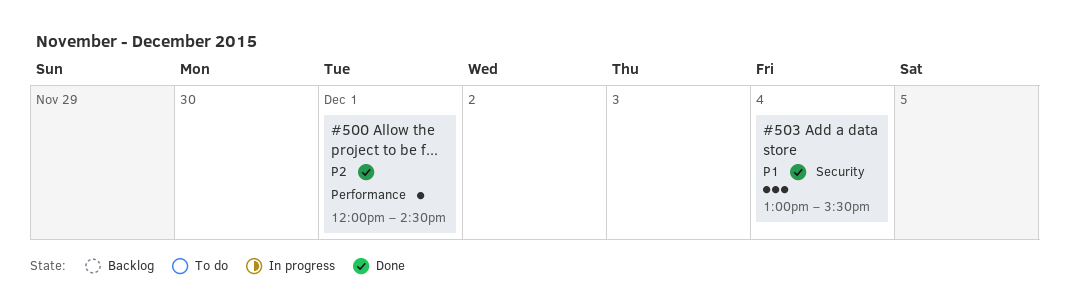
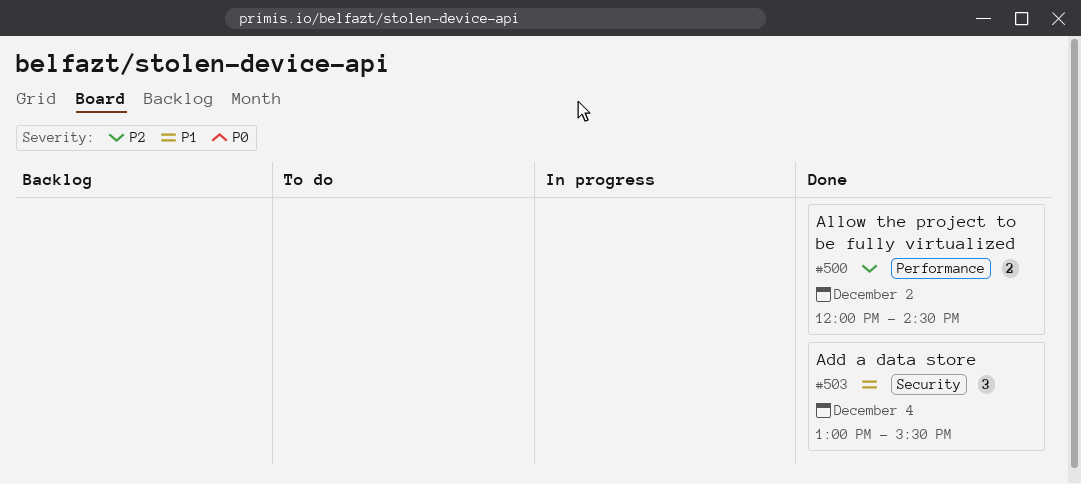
#500, estimate: 1 -> 2
#500, day: Dec 1 -> Dec 2

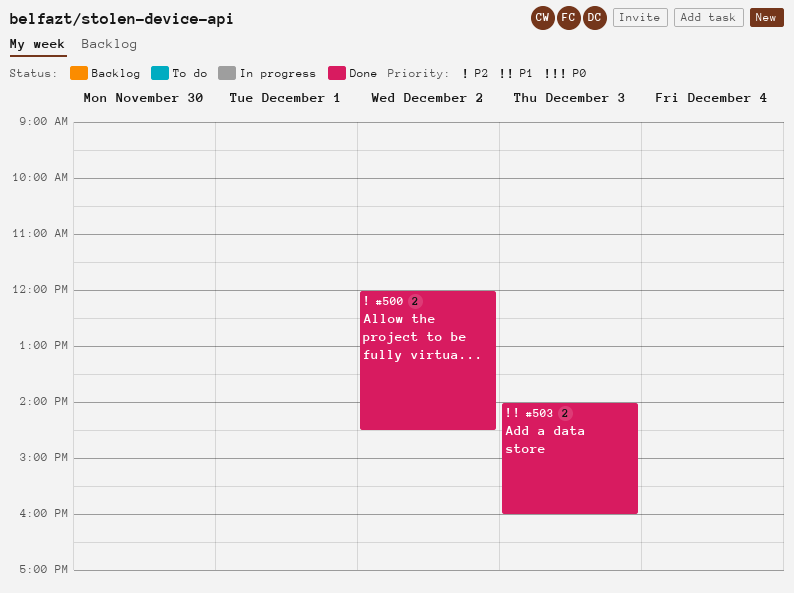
#503, estimate: 3 -> 2
#503, day: Dec 4 -> Dec 3
#503, begins: 13:00 -> 14:00
#503, ends: 15:30 -> 16:00

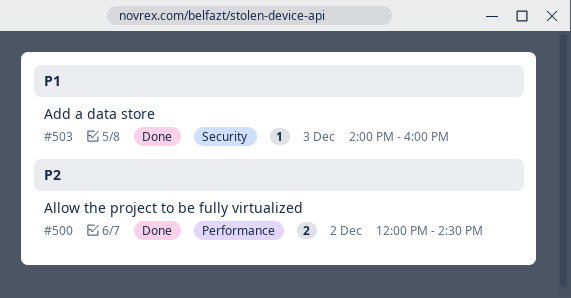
#503, estimate: 2 -> 1

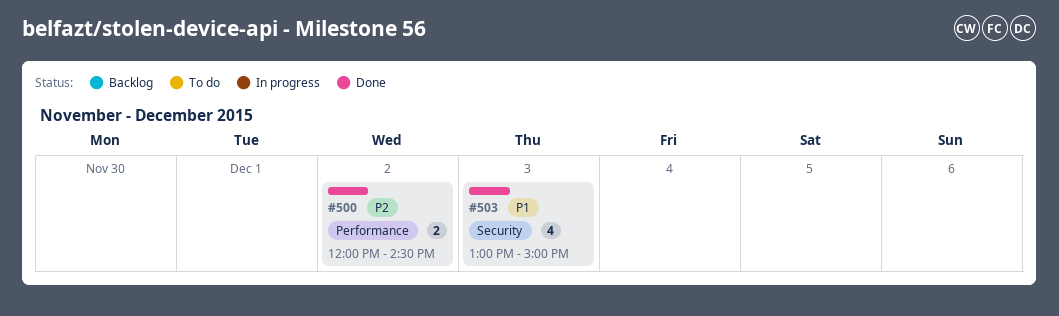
#503, estimate: 1 -> 4
#503, begins: 14:00 -> 13:00
#503, ends: 16:00 -> 15:00

